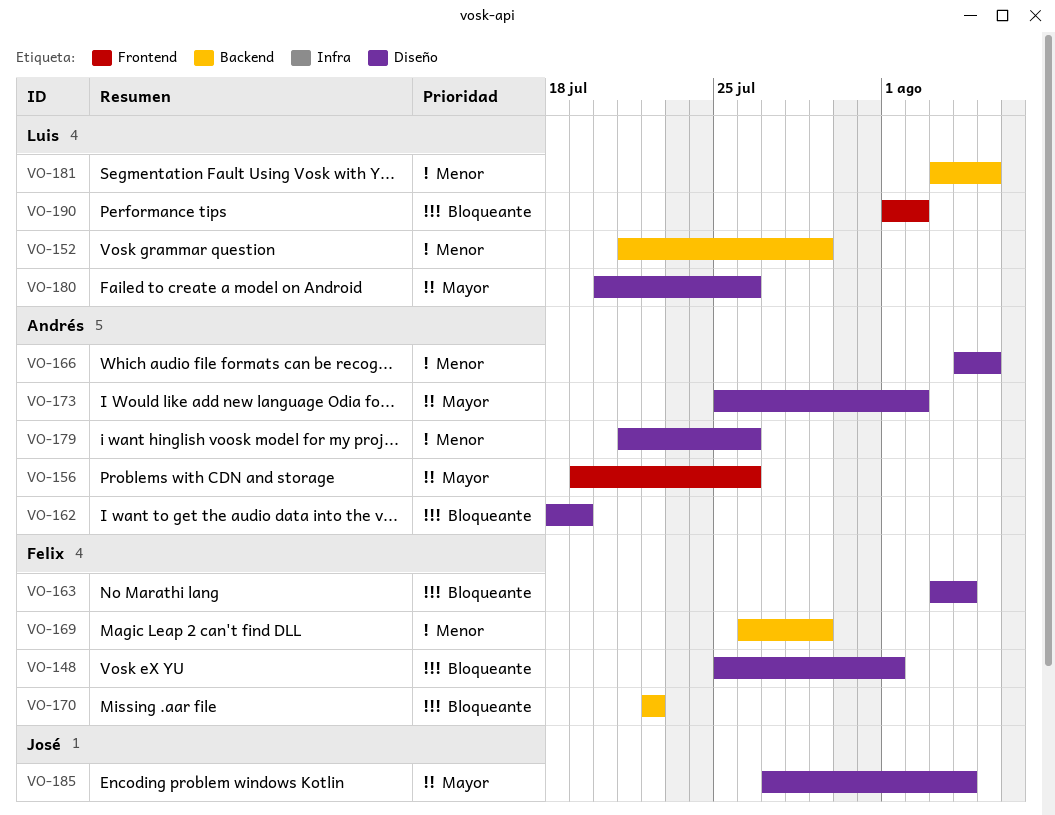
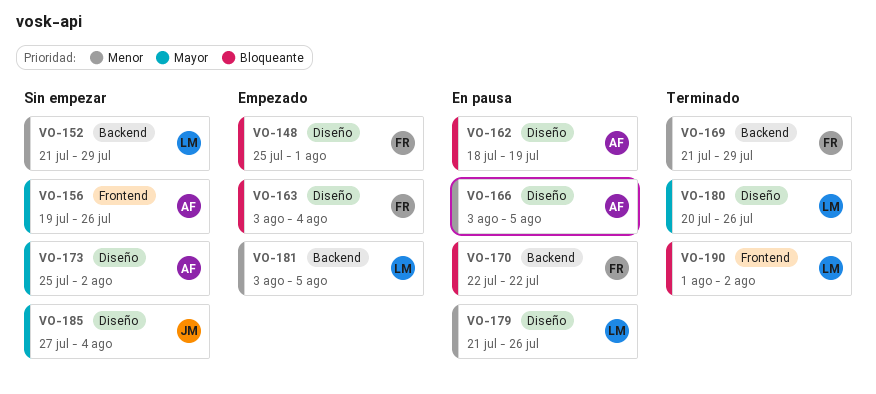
VO-166, start: Aug 4 -> Aug 3
VO-169, start: Jul 26 -> Jul 21
VO-179, owner: Andrés -> Luis

